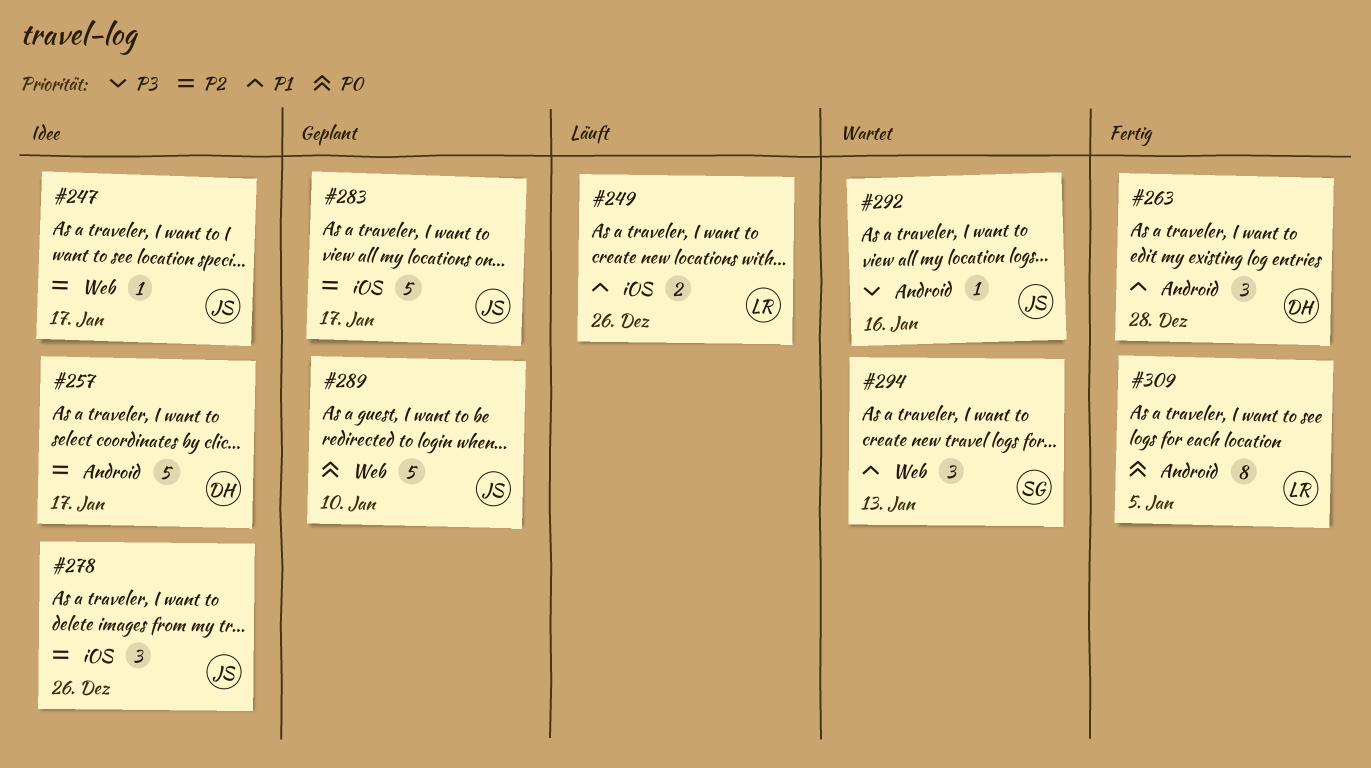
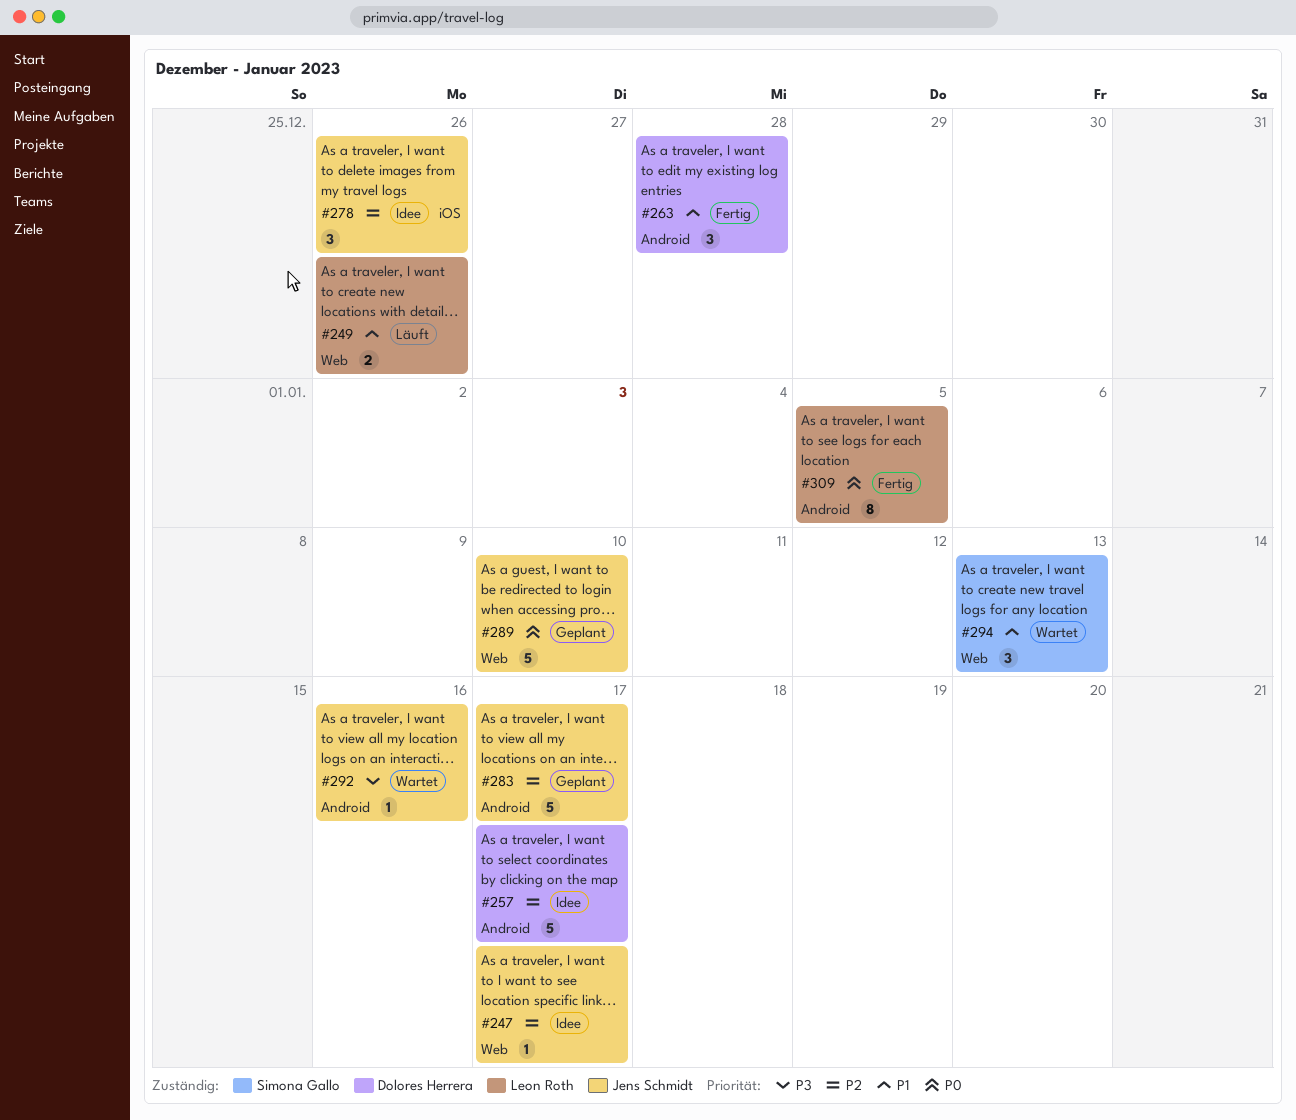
#249, label: iOS -> Web
#283, label: iOS -> Android

